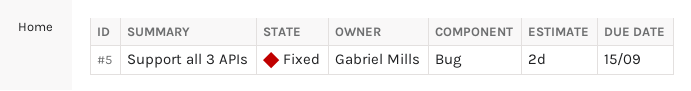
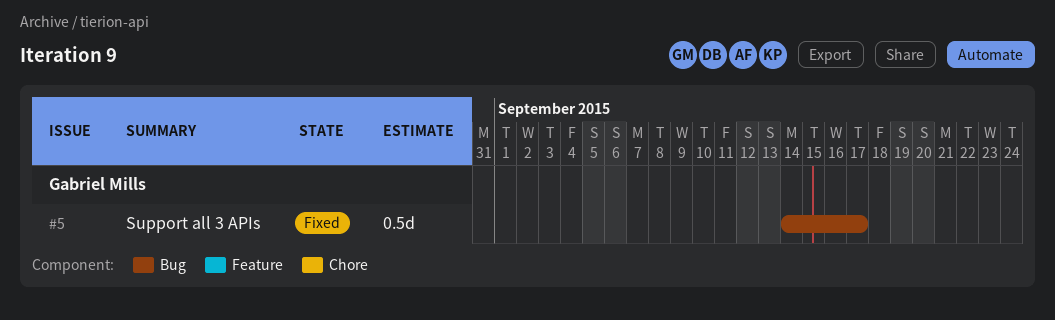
#5, estimate: 2d -> 0.5d
#5, due: Sep 15 -> Sep 17

